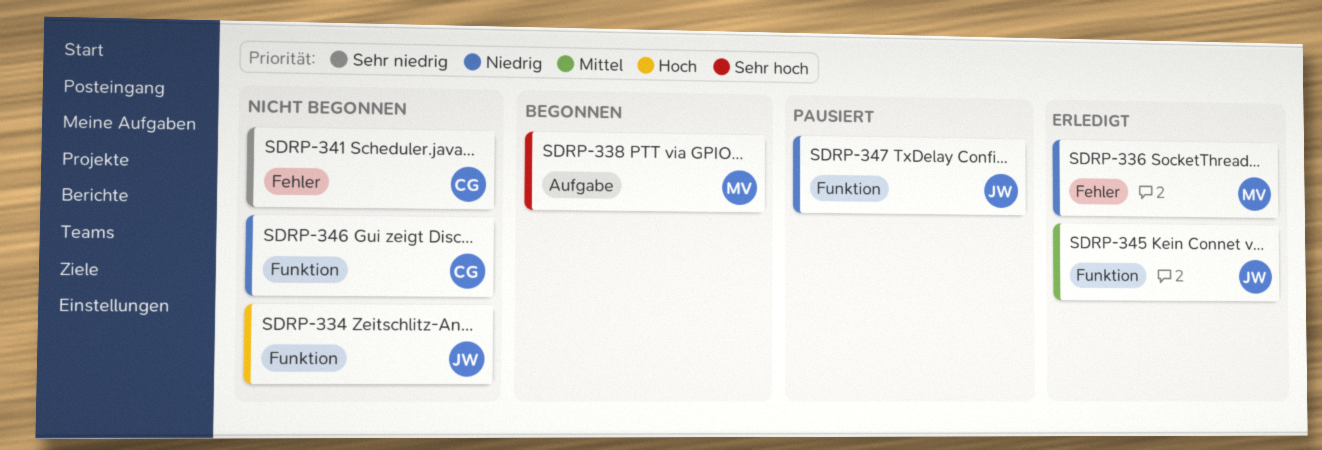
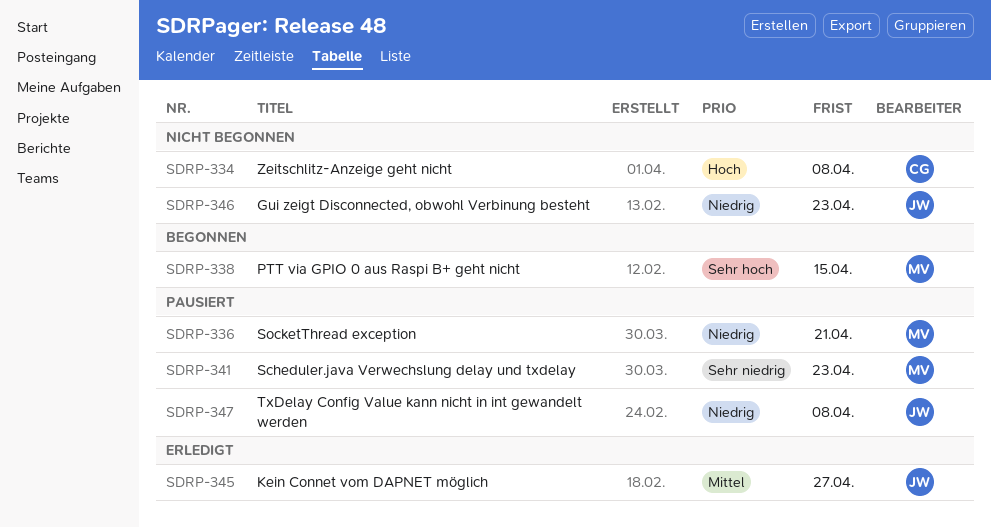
SDRP-334, owner: JW -> CG
SDRP-336, status: Erledigt -> Pausiert
SDRP-341, status: Nicht begonnen -> Pausiert
SDRP-341, owner: CG -> MV
SDRP-346, owner: CG -> JW

